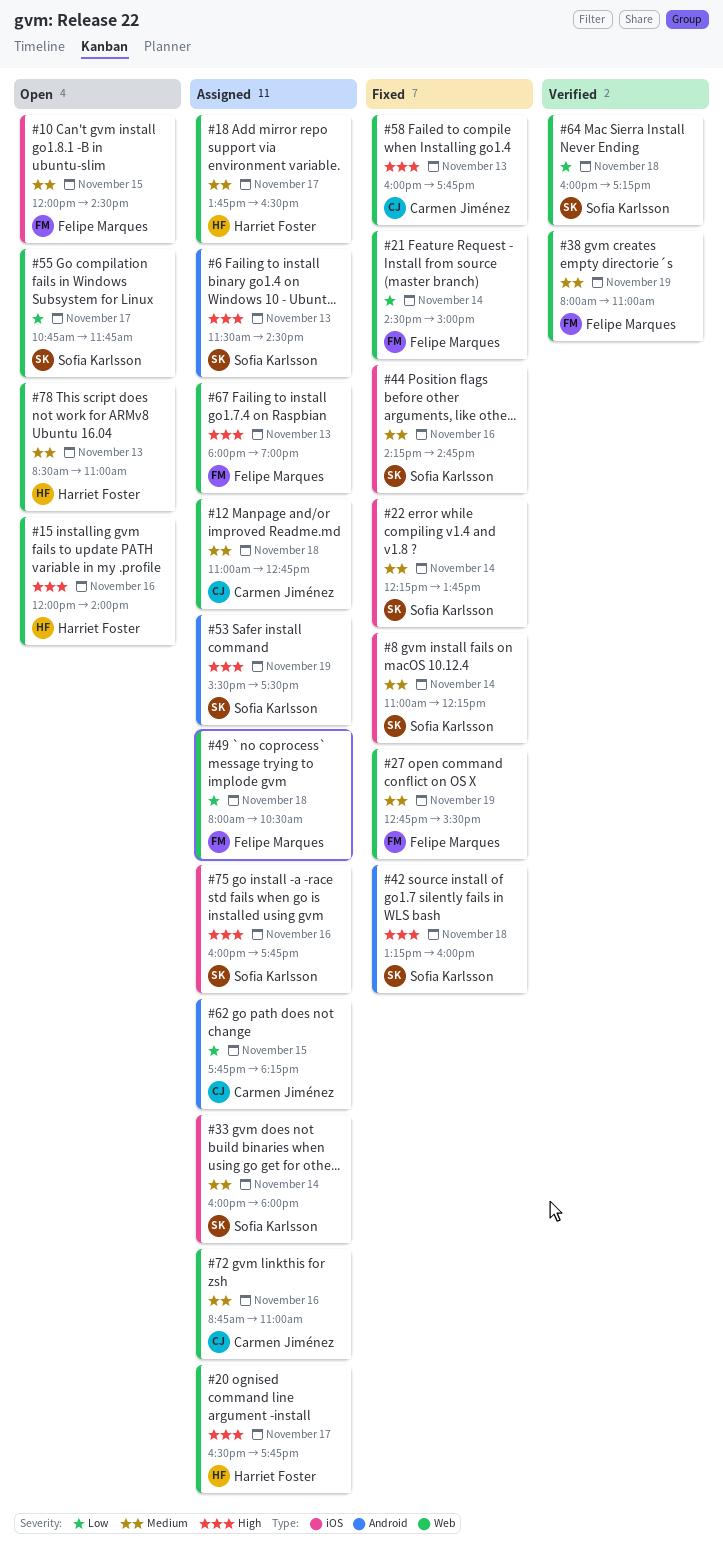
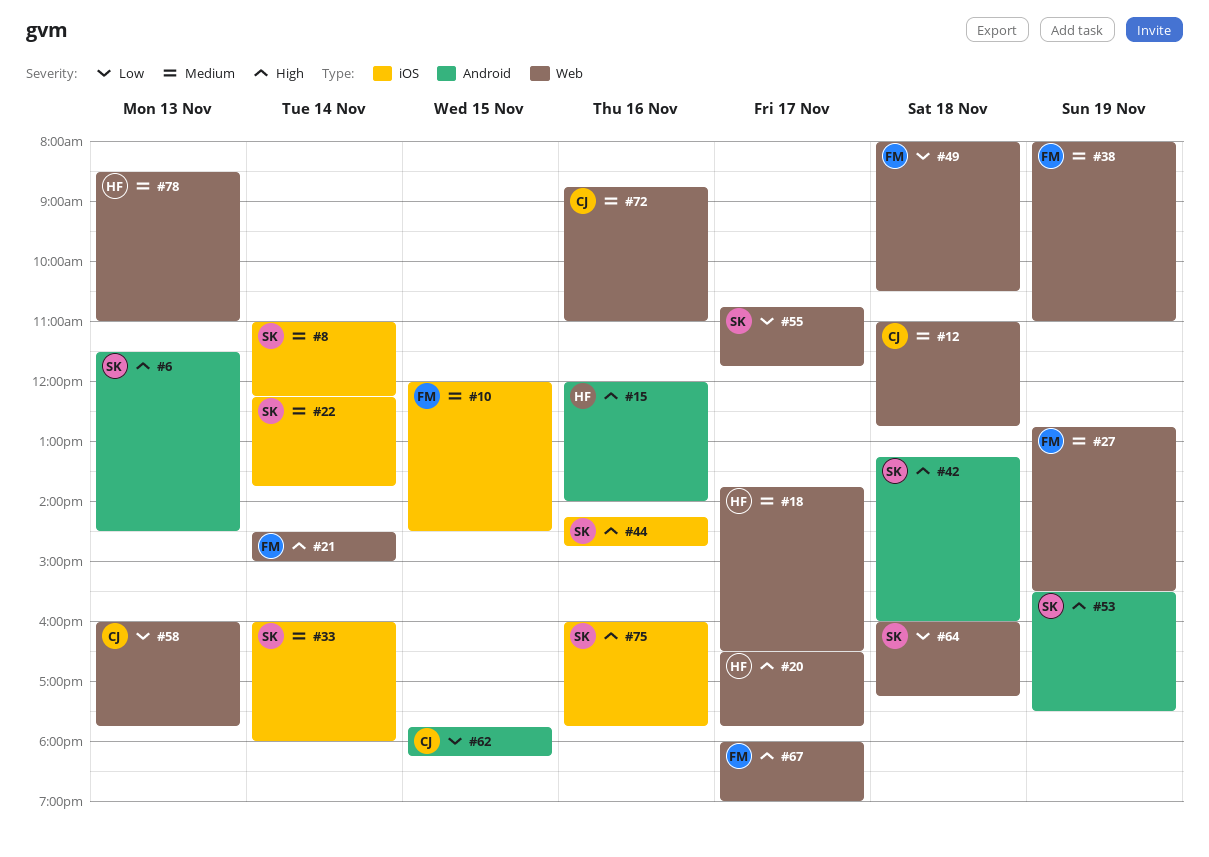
#15, label: Web -> Android
#21, priority: Low -> High
#44, priority: Medium -> High
#58, priority: High -> Low
#67, day: Nov 13 -> Nov 17

